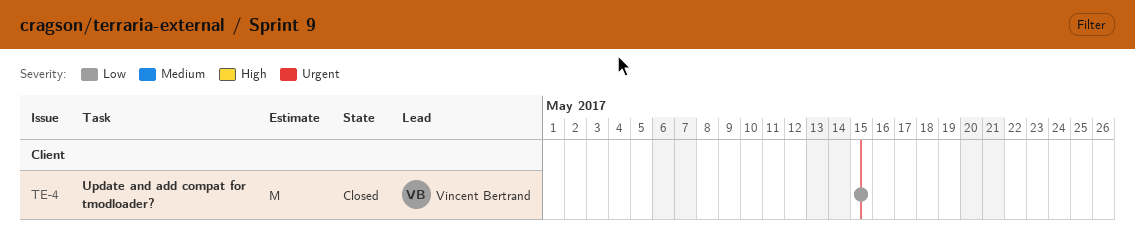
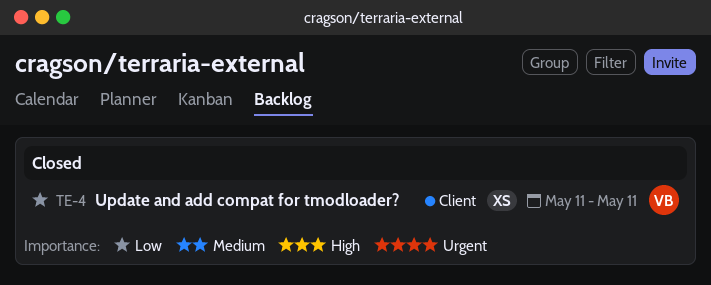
TE-4, estimate: M -> XS
TE-4, start: May 15 -> May 11
TE-4, due: May 15 -> May 11

